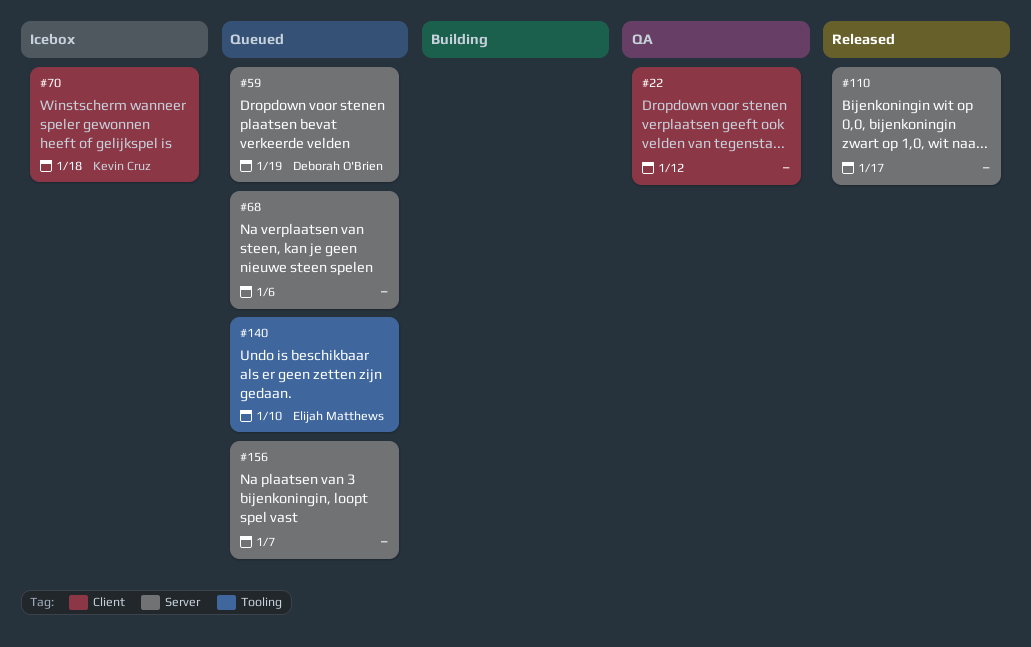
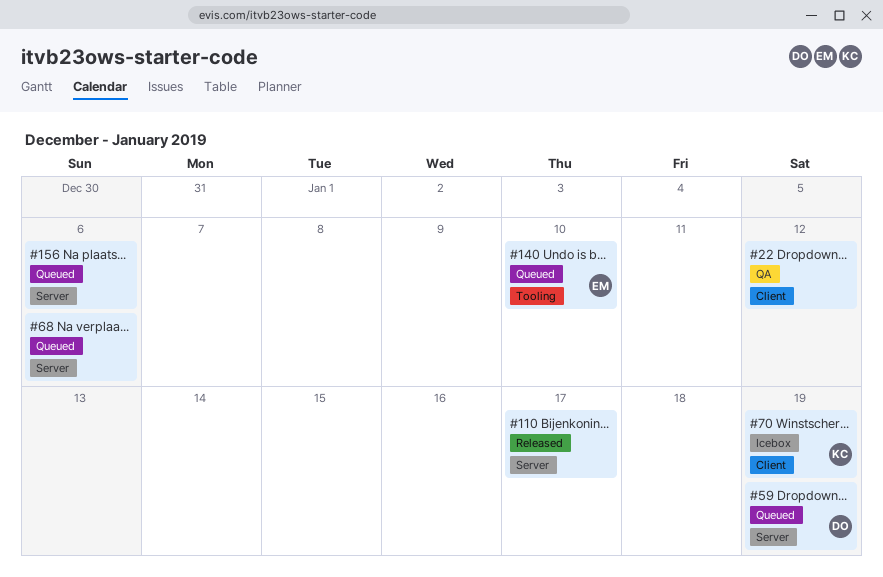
#70, due: Jan 18 -> Jan 19
#156, due: Jan 7 -> Jan 6

